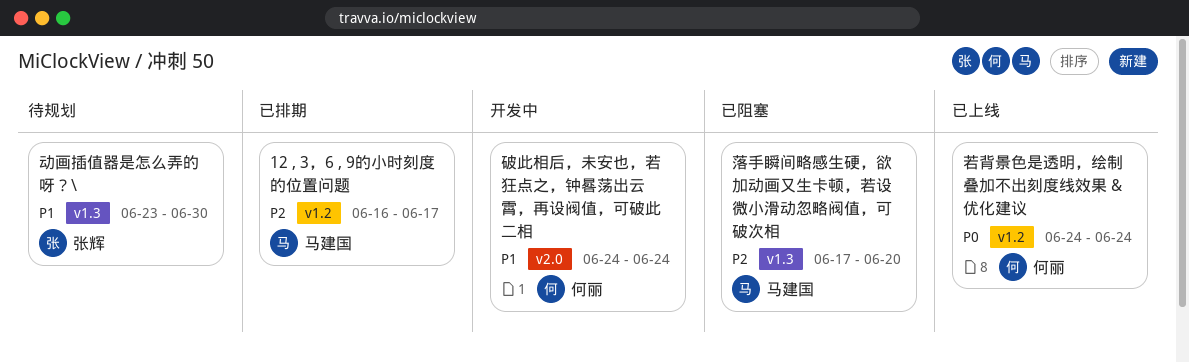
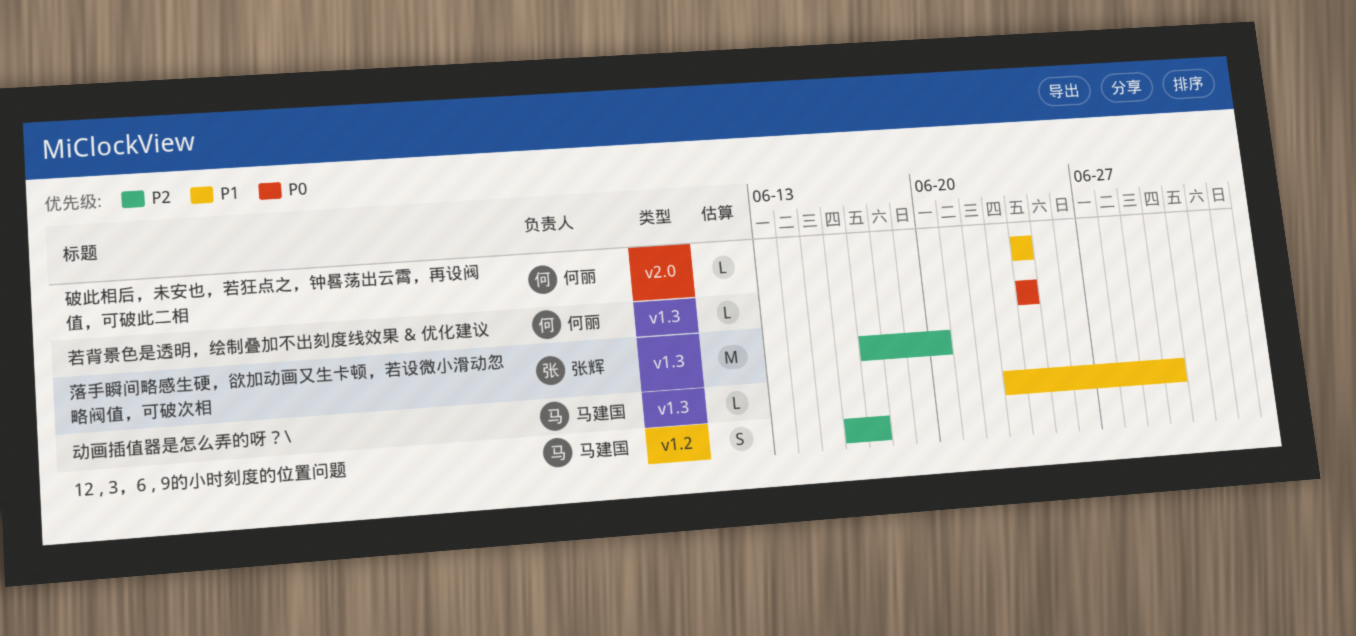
动画插值器是怎么弄的呀？\, owner: 张辉 -> 马建国
若背景色是透明，绘制叠加不出刻度线效果 & 优化建议, label: v1.2 -> v1.3
落手瞬间略感生硬，欲加动画又生卡顿，若设微小滑动忽略阀值，可破次相, owner: 马建国 -> 张辉

